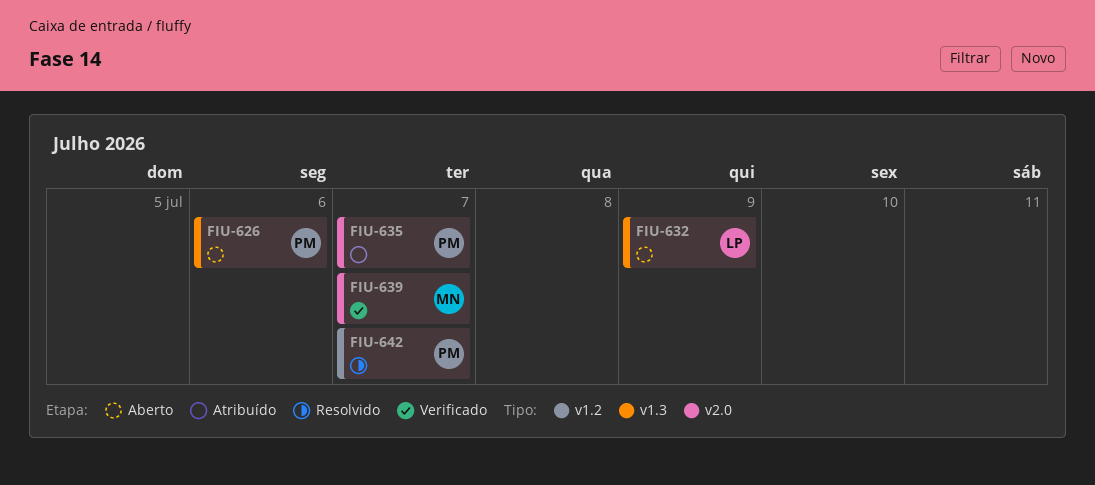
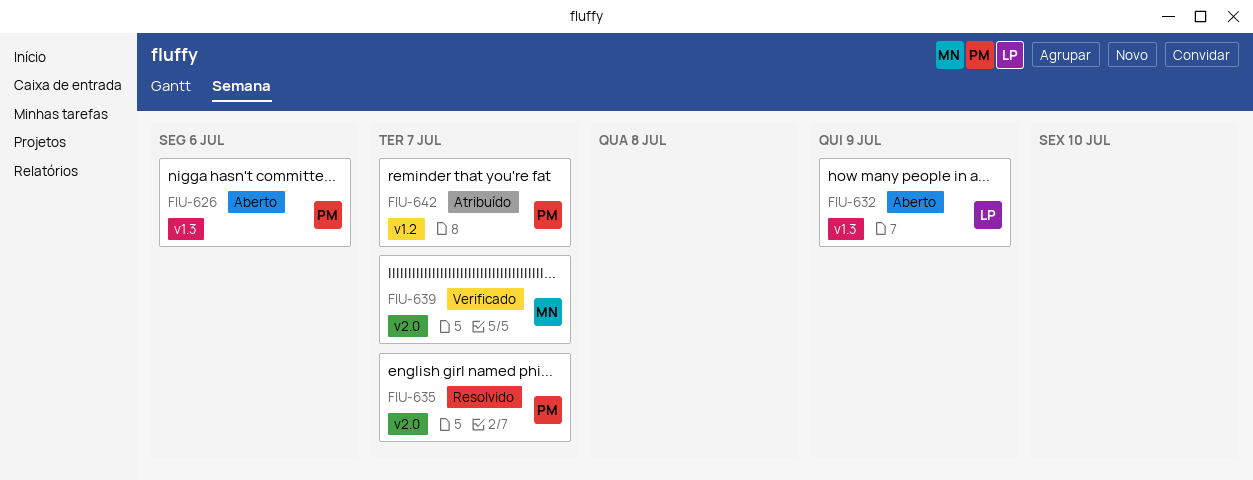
FIU-635, status: Atribuído -> Resolvido
FIU-642, status: Resolvido -> Atribuído

